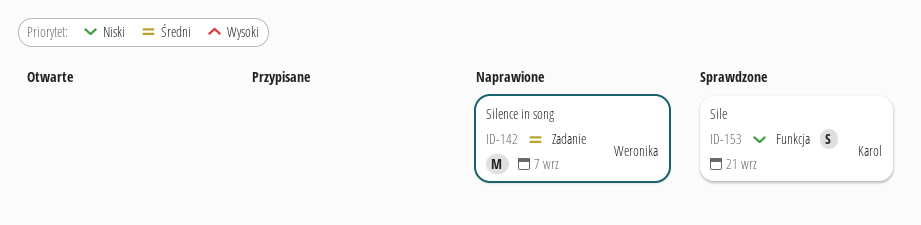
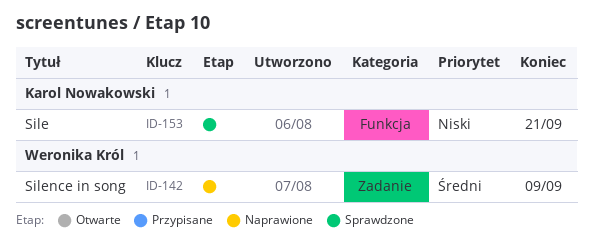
ID-142, due: Sep 7 -> Sep 9

